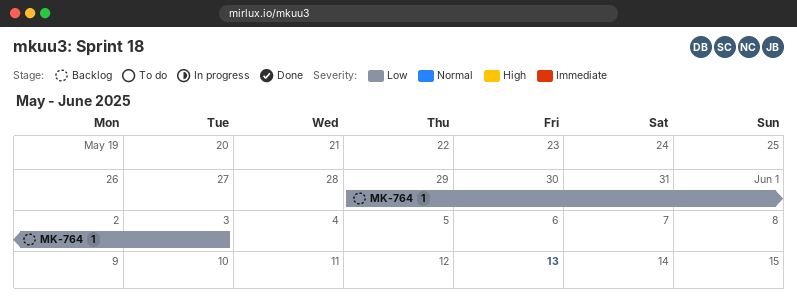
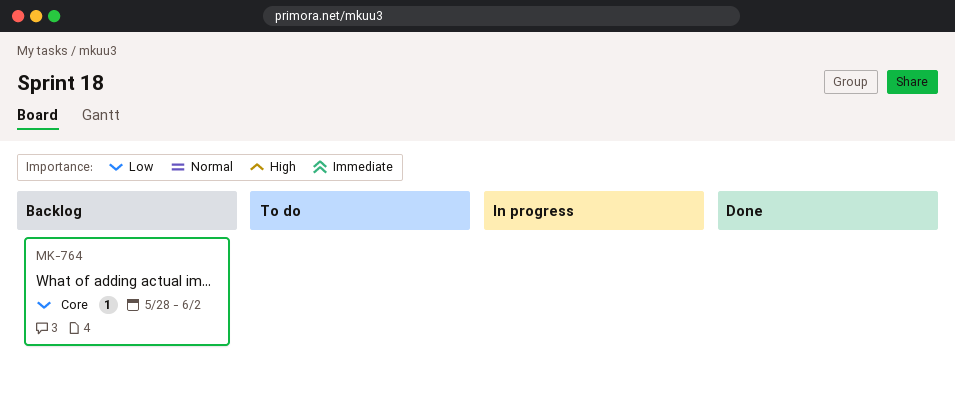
MK-764, start: May 29 -> May 28
MK-764, due: Jun 3 -> Jun 2

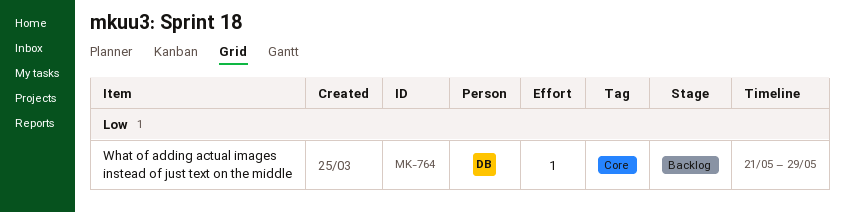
MK-764, start: May 28 -> May 21
MK-764, due: Jun 2 -> May 29

